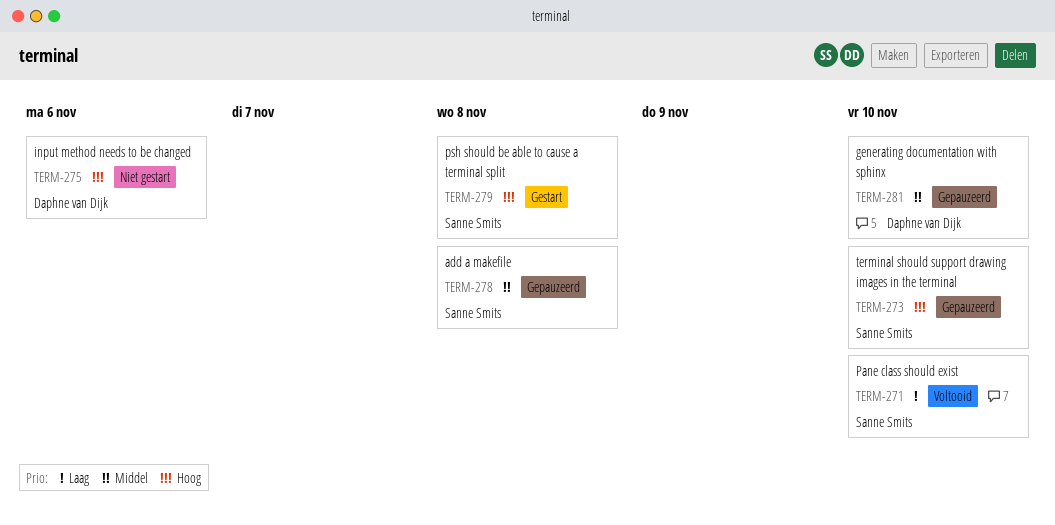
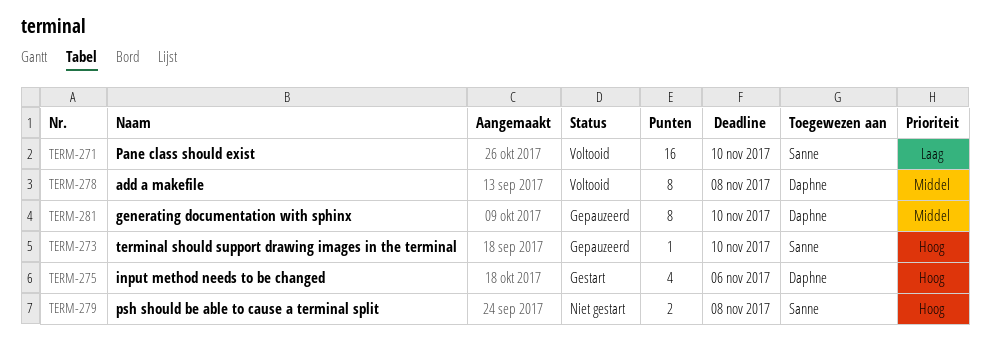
TERM-275, status: Niet gestart -> Gestart
TERM-278, status: Gepauzeerd -> Voltooid
TERM-278, owner: Sanne Smits -> Daphne van Dijk
TERM-279, status: Gestart -> Niet gestart

